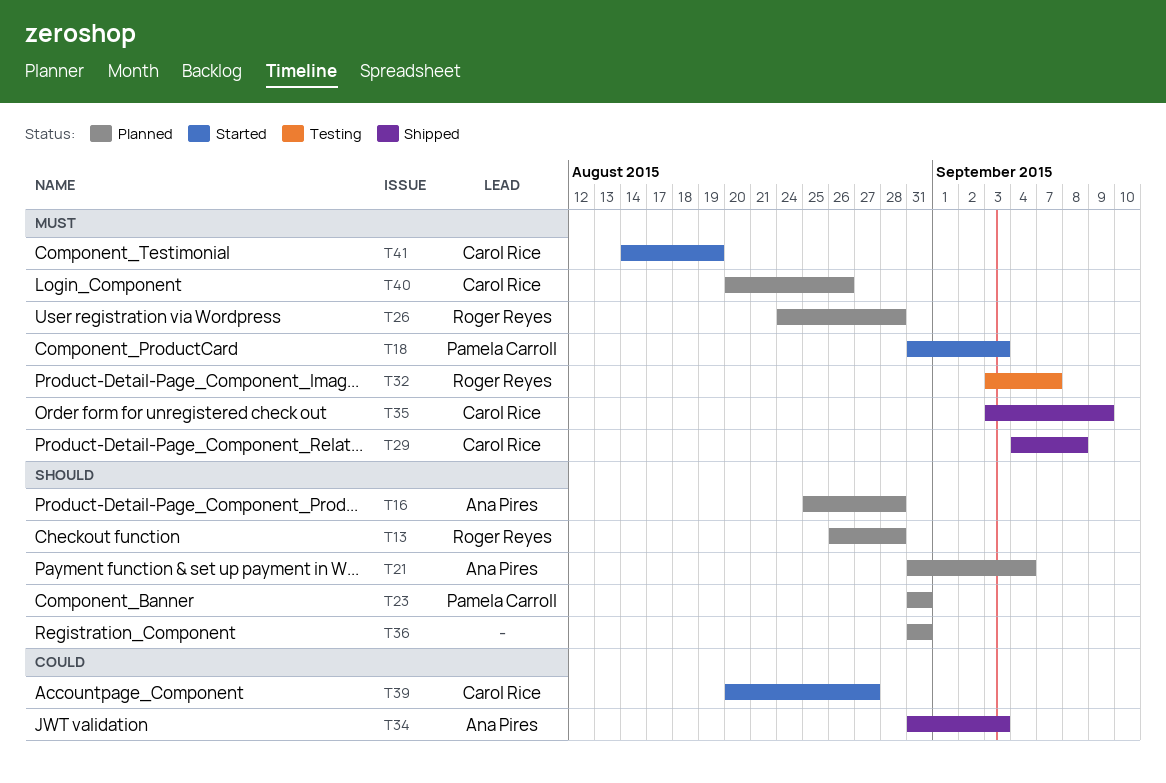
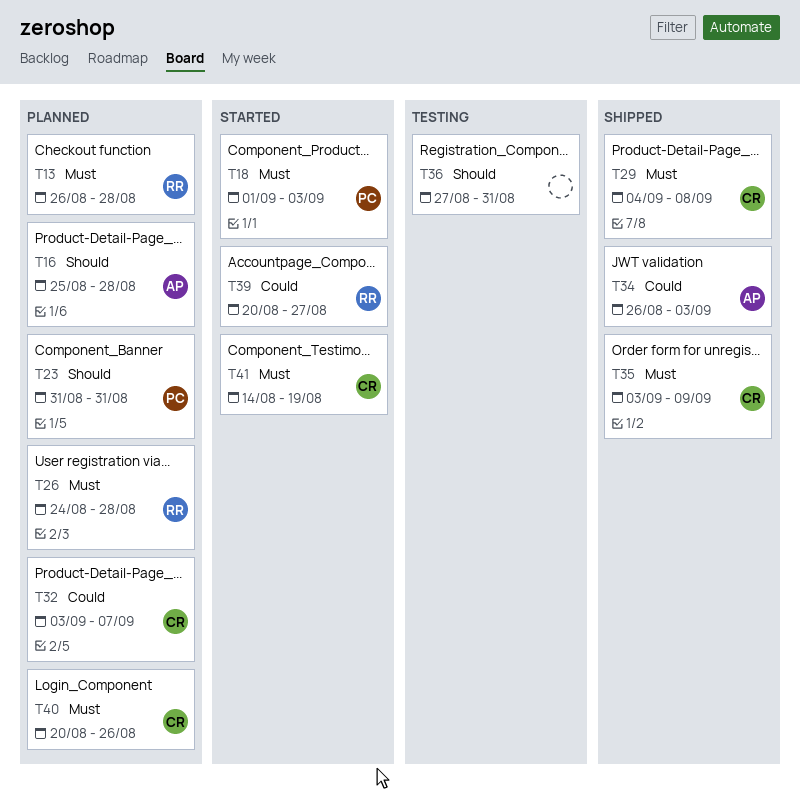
T13, priority: Should -> Must
T18, start: Aug 31 -> Sep 1
T21: present -> none
T32, status: Testing -> Planned
T32, owner: Roger Reyes -> Carol Rice
T32, priority: Must -> Could
T34, start: Aug 31 -> Aug 26
T36, status: Planned -> Testing
T36, start: Aug 31 -> Aug 27
T39, owner: Carol Rice -> Roger Reyes

